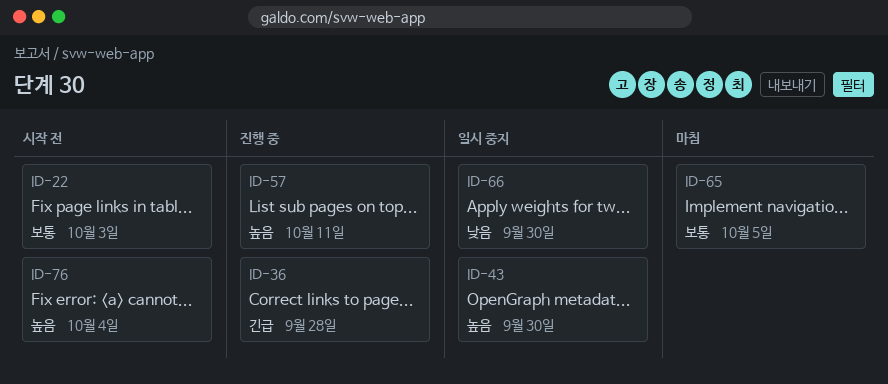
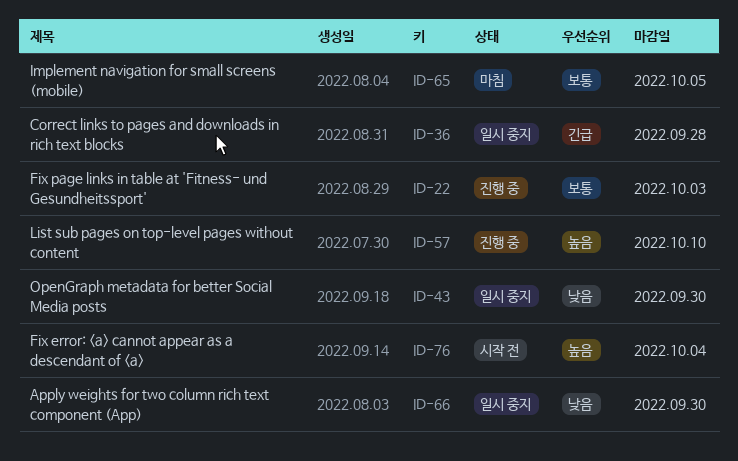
ID-22, status: 시작 전 -> 진행 중
ID-36, status: 진행 중 -> 일시 중지
ID-43, priority: 높음 -> 낮음
ID-57, due: Oct 11 -> Oct 10

